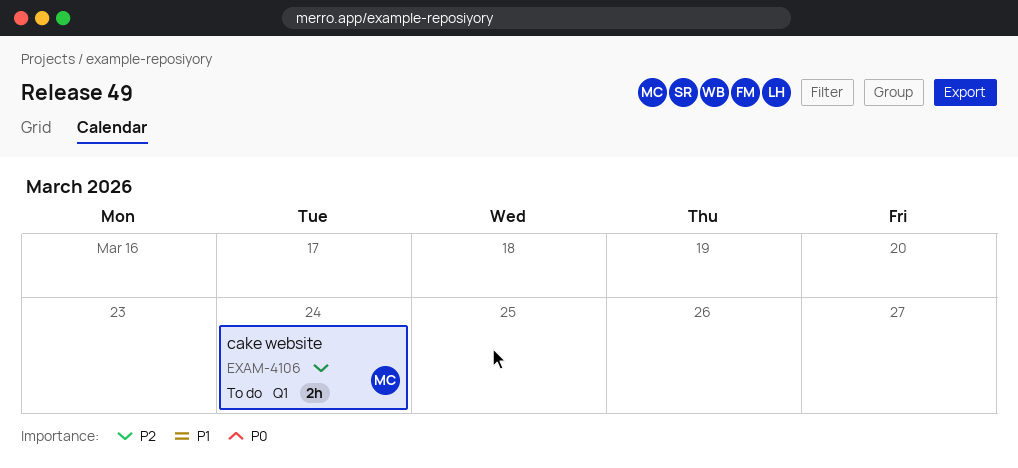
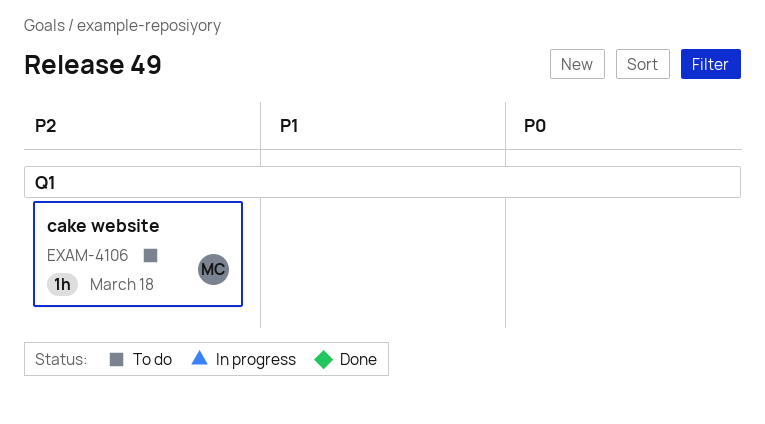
EXAM-4106, estimate: 2h -> 1h
EXAM-4106, due: Mar 24 -> Mar 18

